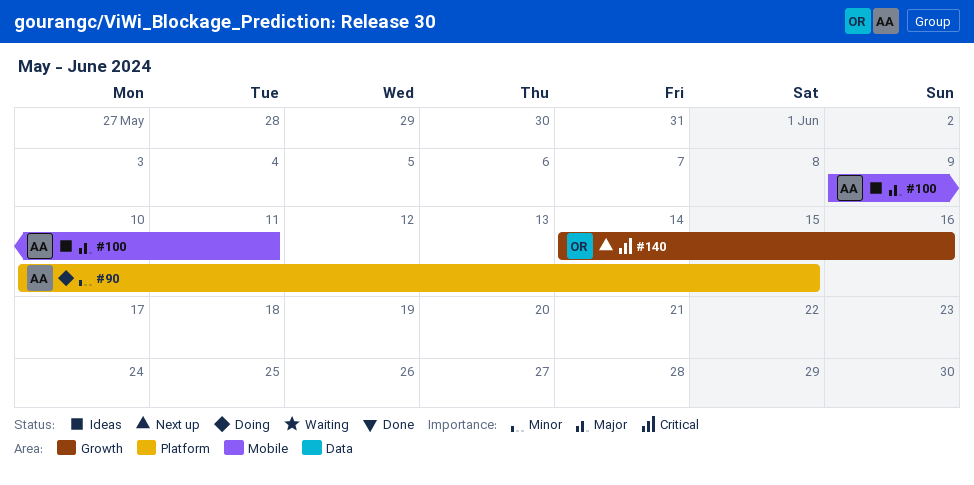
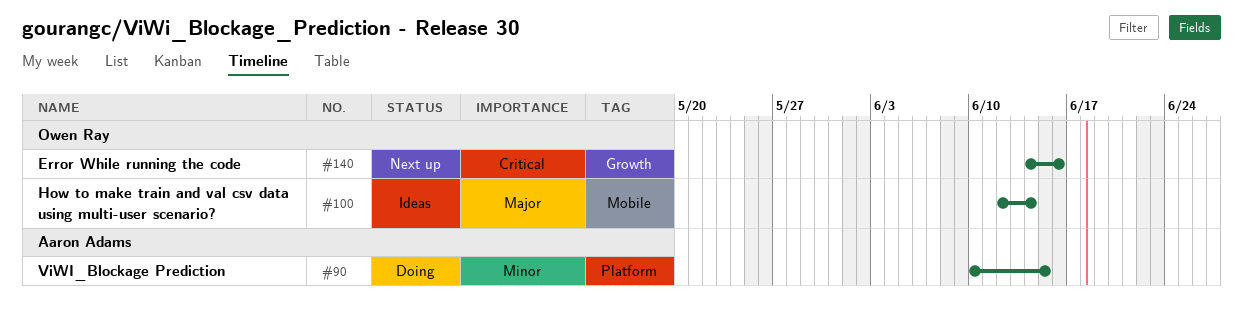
#100, owner: Aaron Adams -> Owen Ray
#100, start: Jun 9 -> Jun 12
#100, due: Jun 11 -> Jun 14

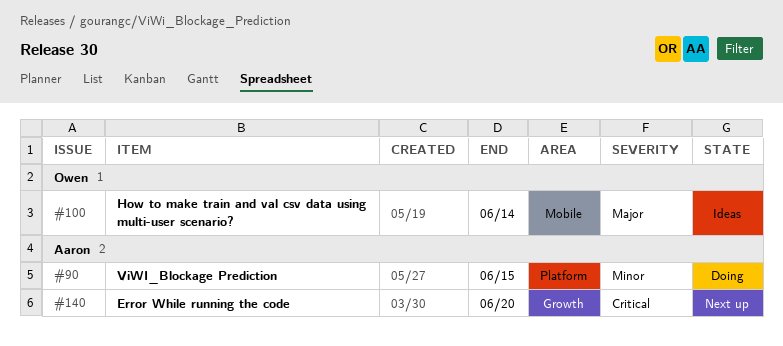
#140, owner: Owen Ray -> Aaron Adams
#140, due: Jun 16 -> Jun 20

